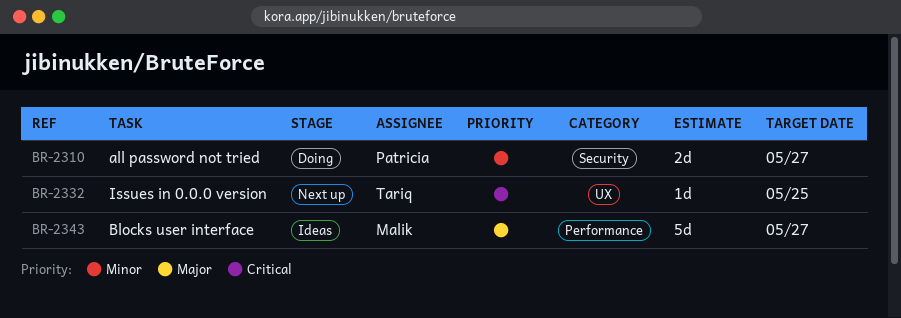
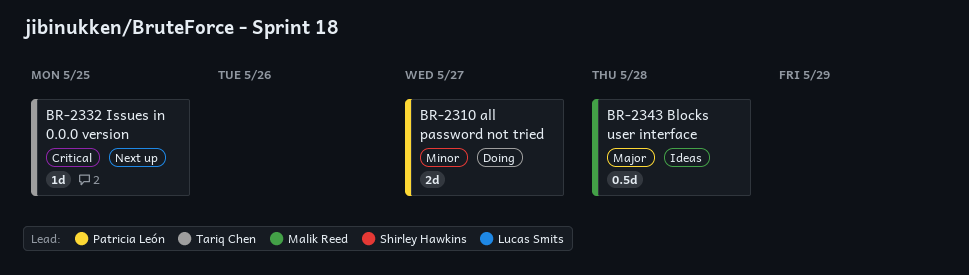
BR-2343, estimate: 5d -> 0.5d
BR-2343, due: May 27 -> May 28

